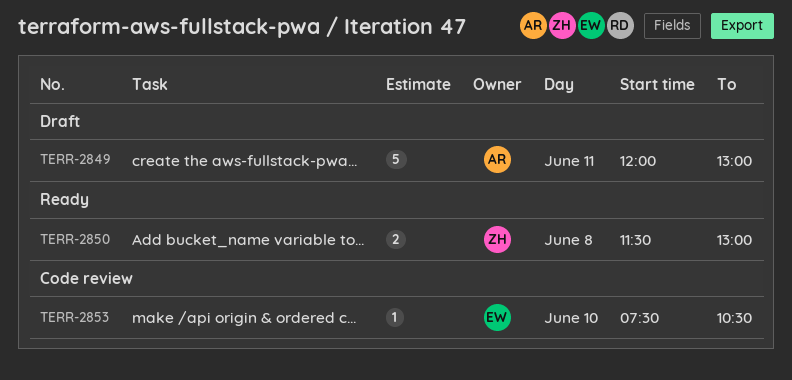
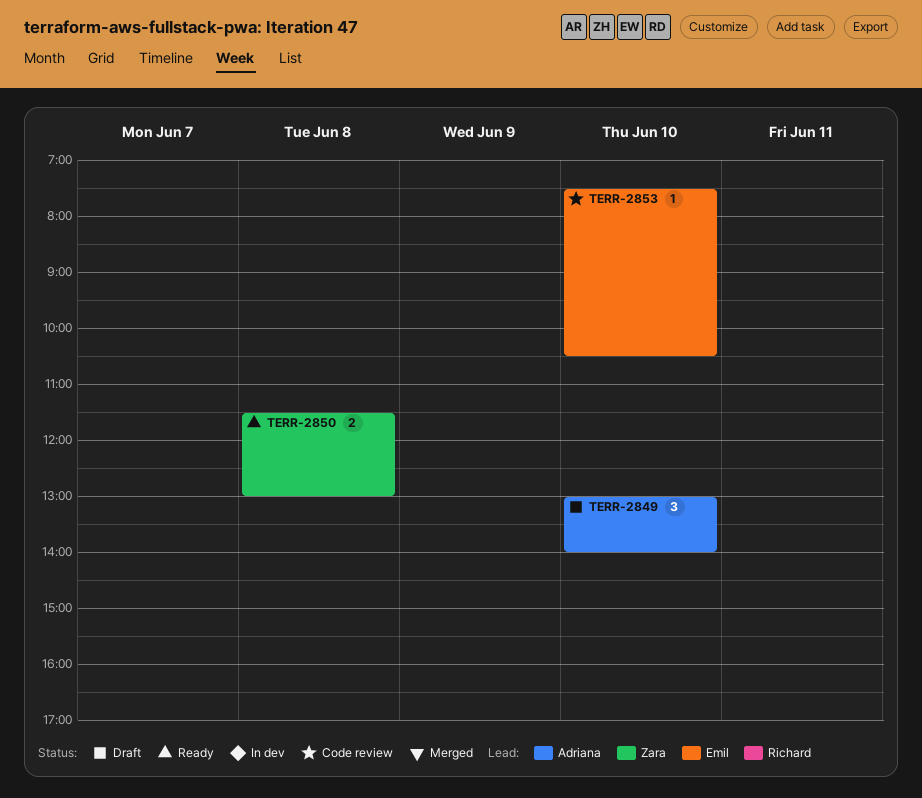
TERR-2849, estimate: 5 -> 3
TERR-2849, day: Jun 11 -> Jun 10
TERR-2849, begins: 12:00 -> 13:00
TERR-2849, ends: 13:00 -> 14:00

